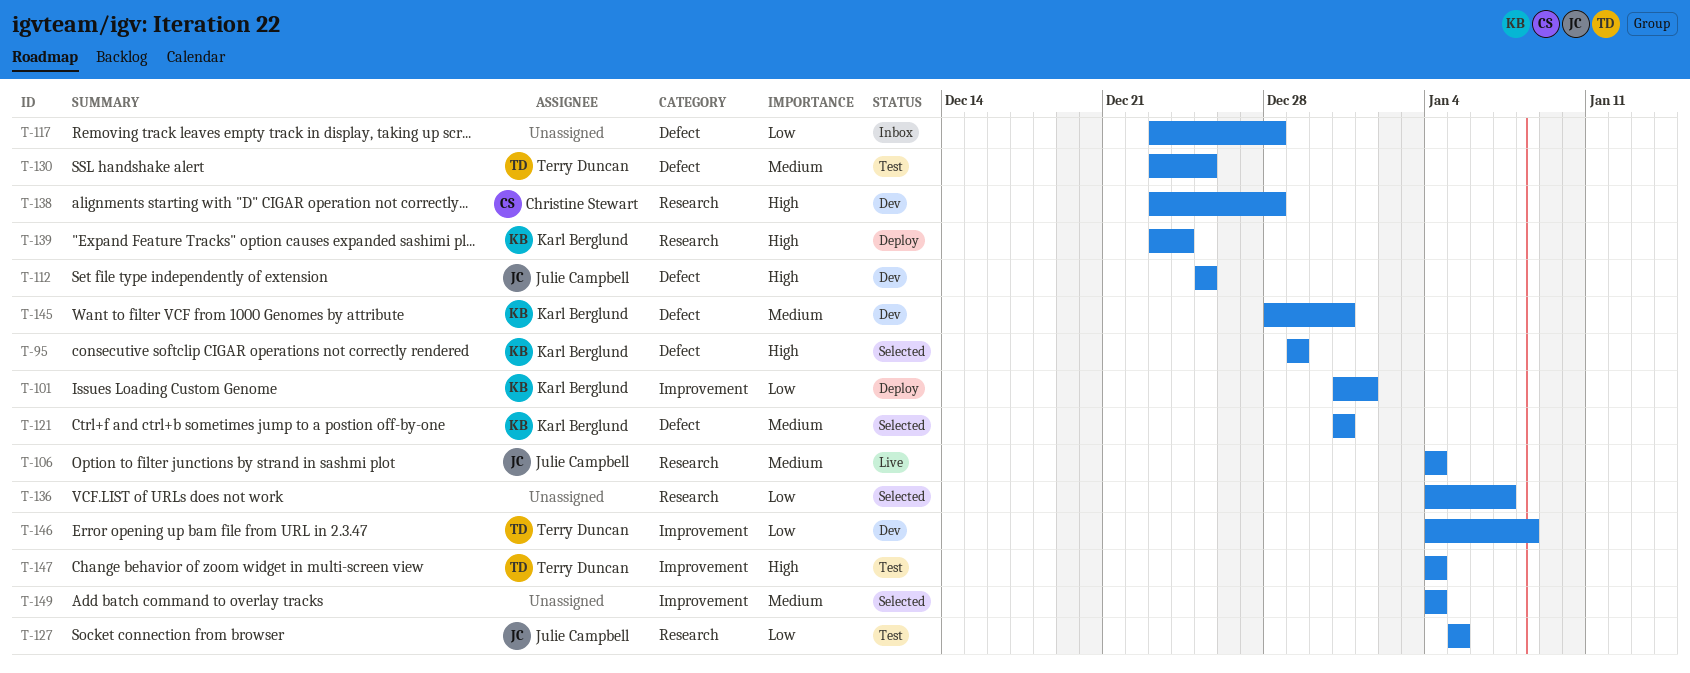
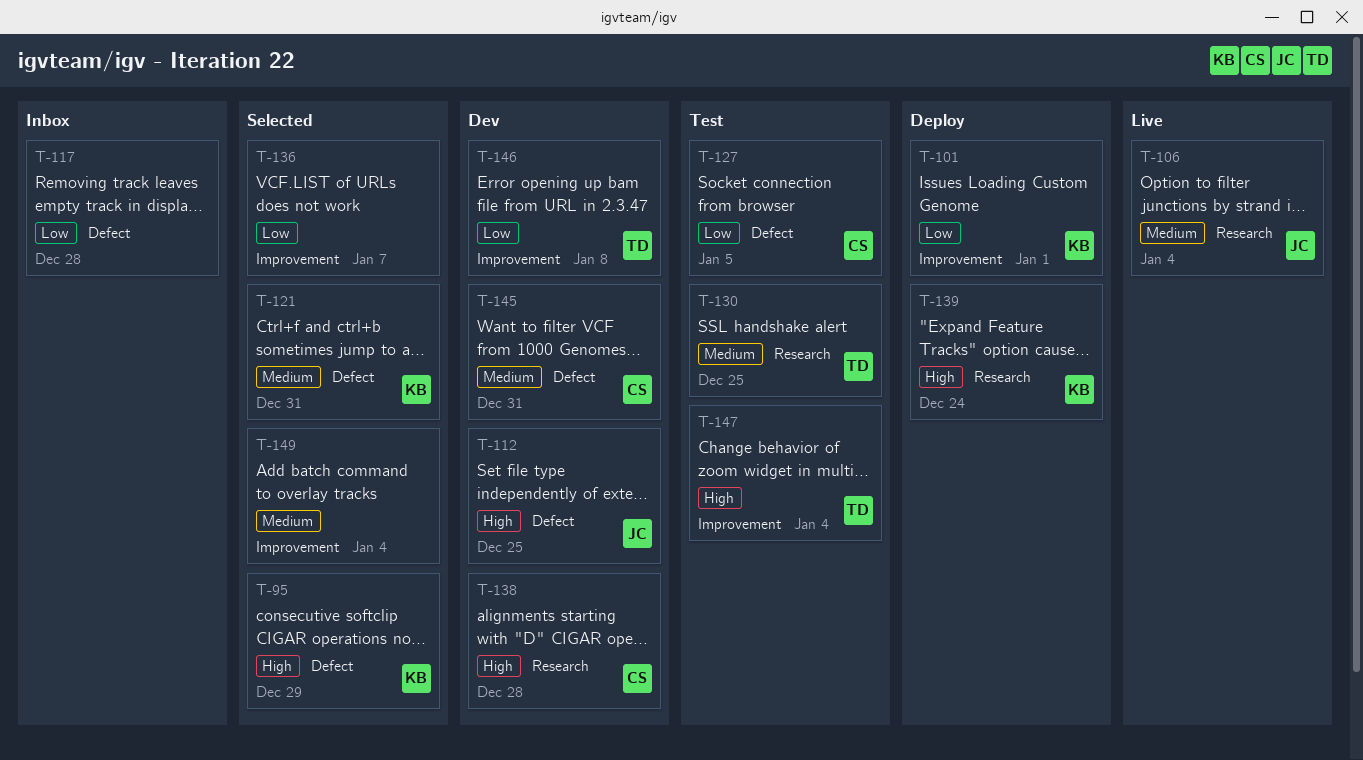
T-127, owner: Julie Campbell -> Christine Stewart
T-127, label: Research -> Defect
T-130, label: Defect -> Research
T-136, label: Research -> Improvement
T-145, owner: Karl Berglund -> Christine Stewart

